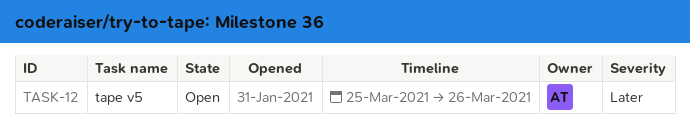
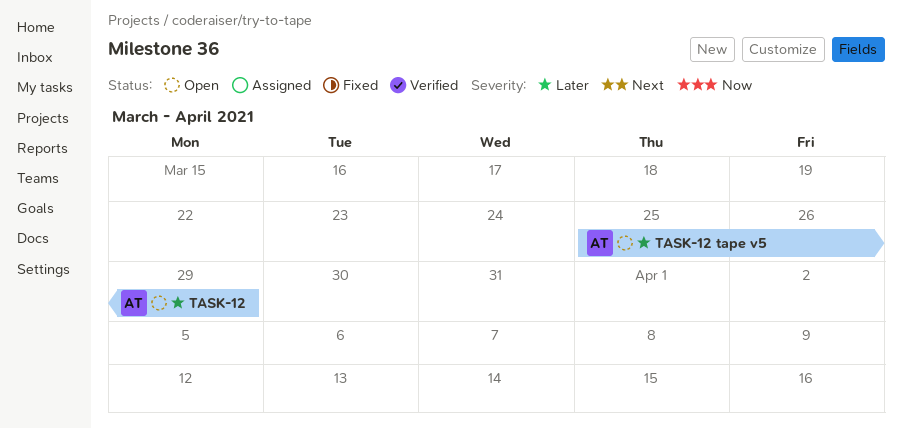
TASK-12, due: Mar 26 -> Mar 29

